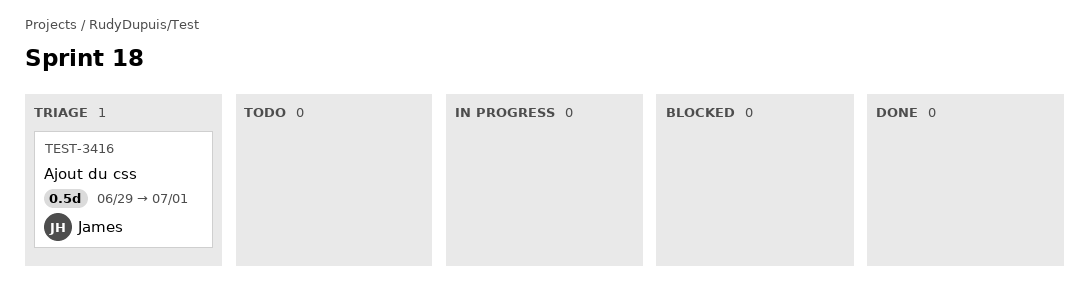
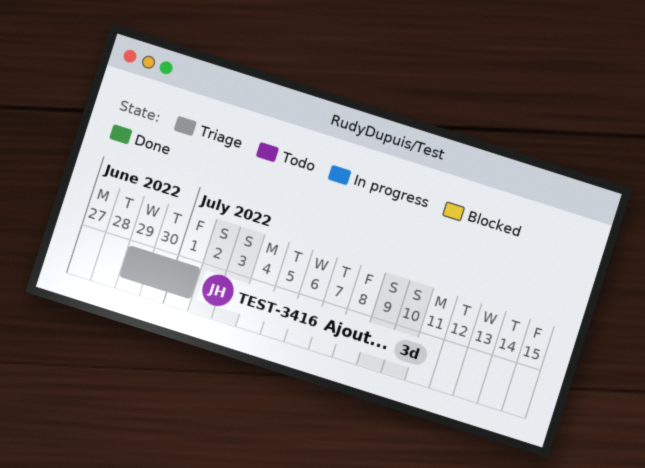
TEST-3416, estimate: 0.5d -> 3d

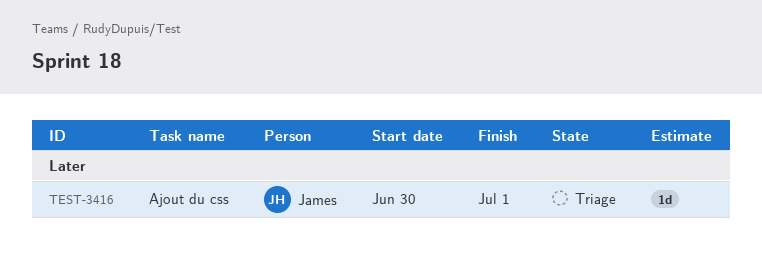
TEST-3416, estimate: 3d -> 1d
TEST-3416, start: Jun 29 -> Jun 30

